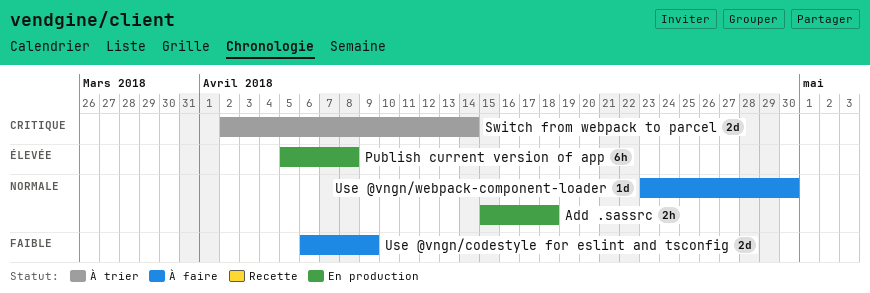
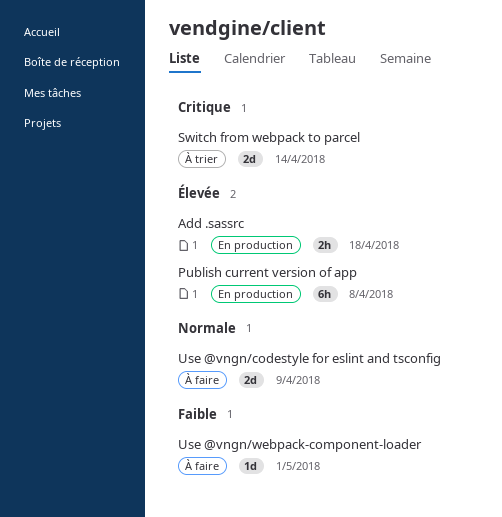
Add .sassrc, priority: Normale -> Élevée
Use @vngn/codestyle for eslint and tsconfig, priority: Faible -> Normale
Use @vngn/webpack-component-loader, priority: Normale -> Faible
Use @vngn/webpack-component-loader, due: Apr 30 -> May 1

